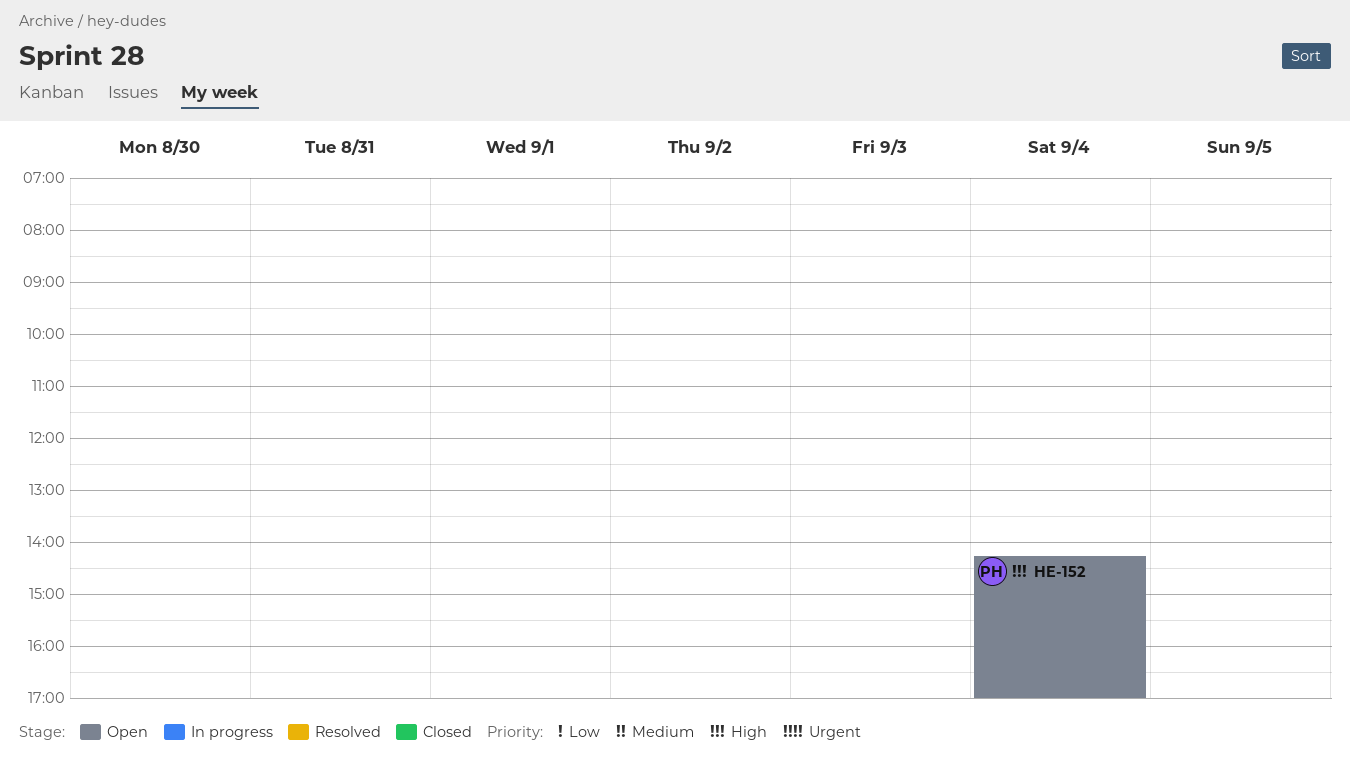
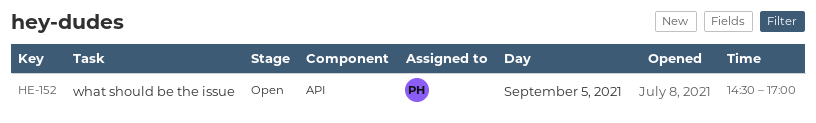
HE-152, day: Sep 4 -> Sep 5
HE-152, begins: 14:15 -> 14:30

